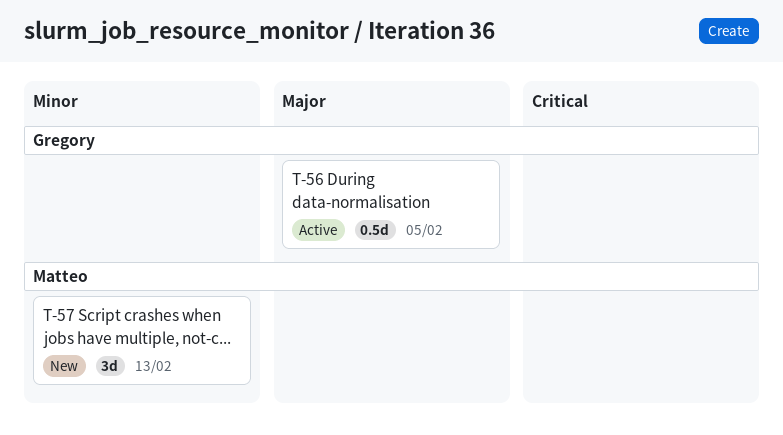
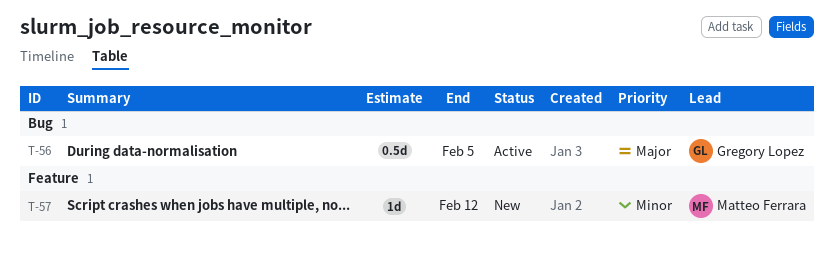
T-57, estimate: 3d -> 1d
T-57, due: Feb 13 -> Feb 12

